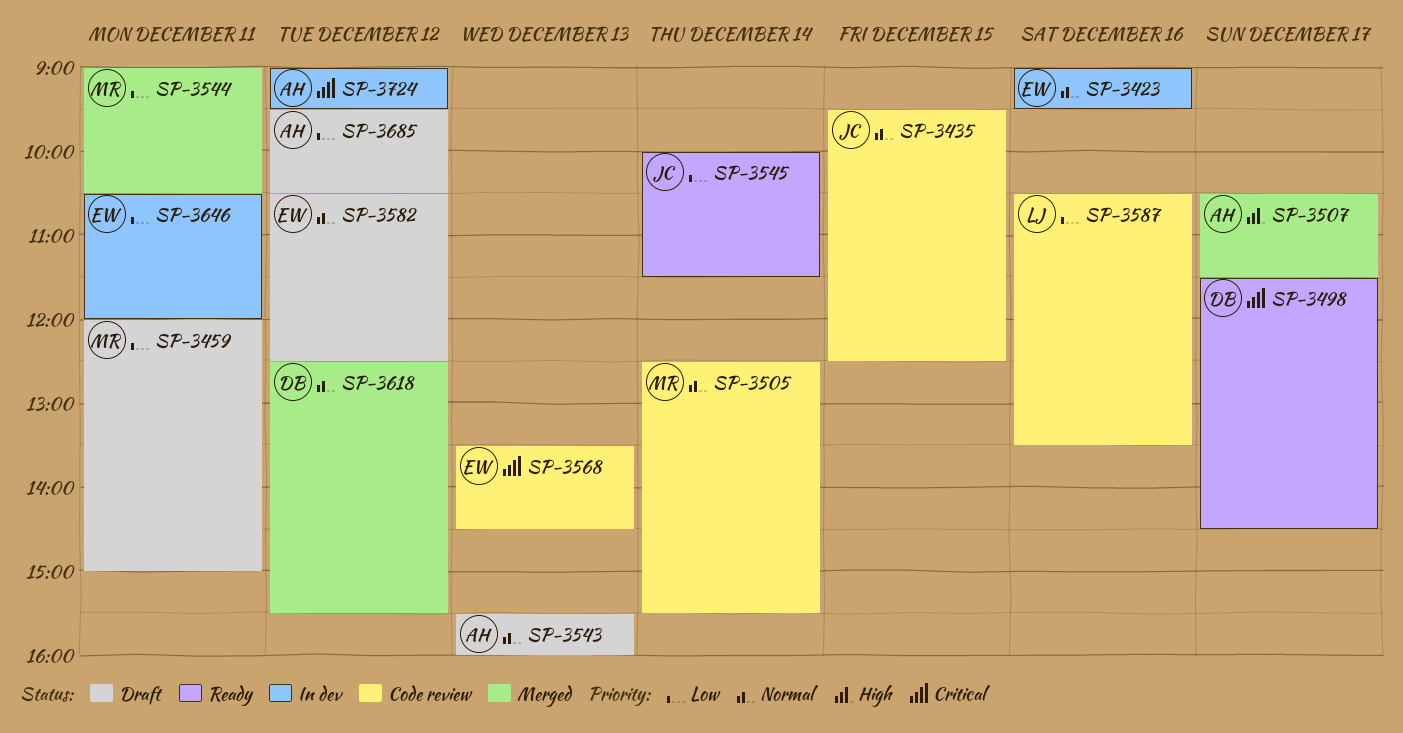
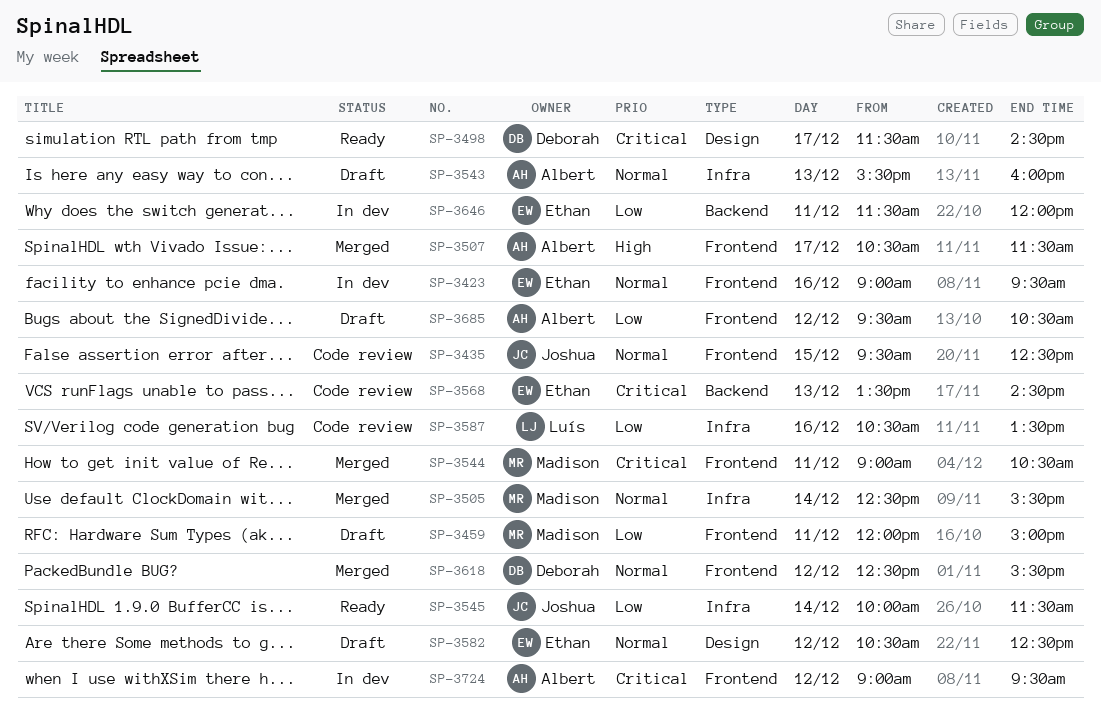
SP-3505, status: Code review -> Merged
SP-3544, priority: Low -> Critical
SP-3646, begins: 10:30 -> 11:30

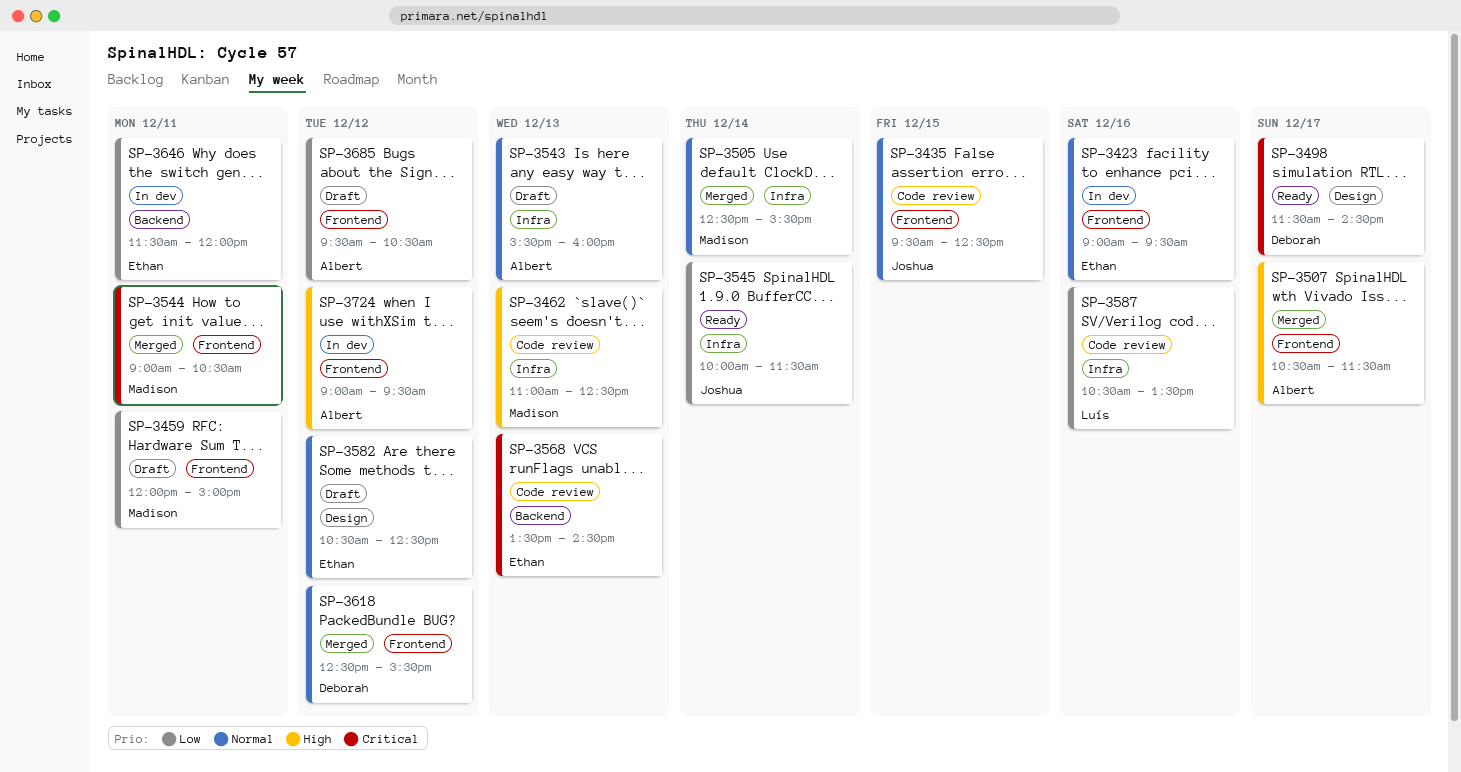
SP-3462: none -> present
SP-3724, priority: Critical -> High

